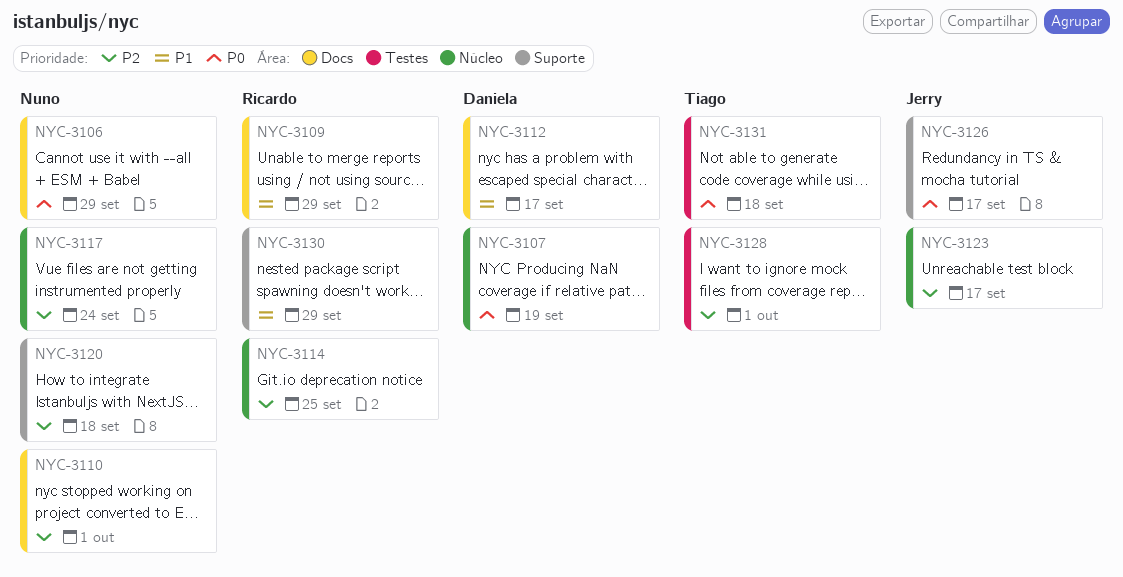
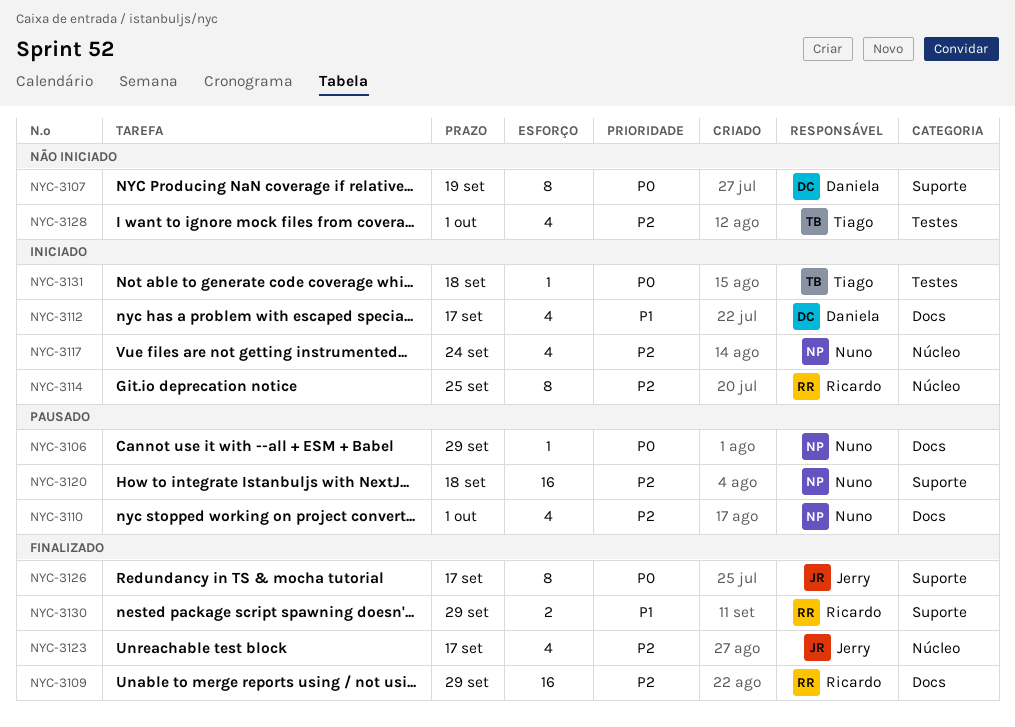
NYC-3107, label: Núcleo -> Suporte
NYC-3109, priority: P1 -> P2

